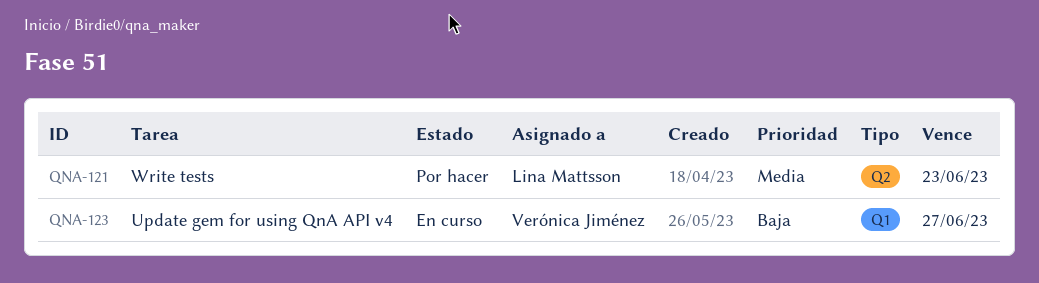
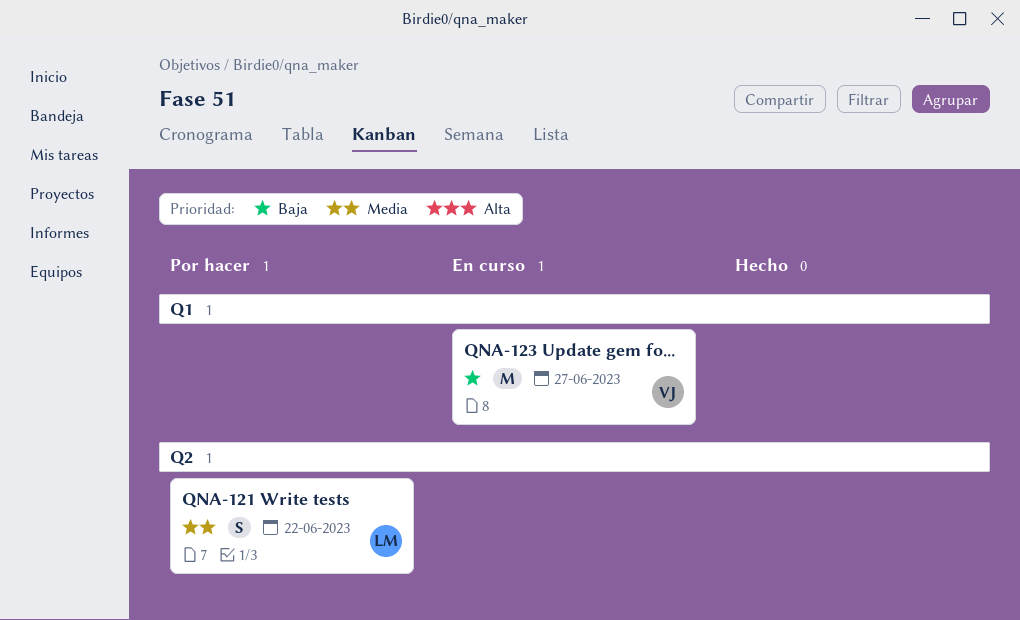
QNA-121, due: Jun 23 -> Jun 22

